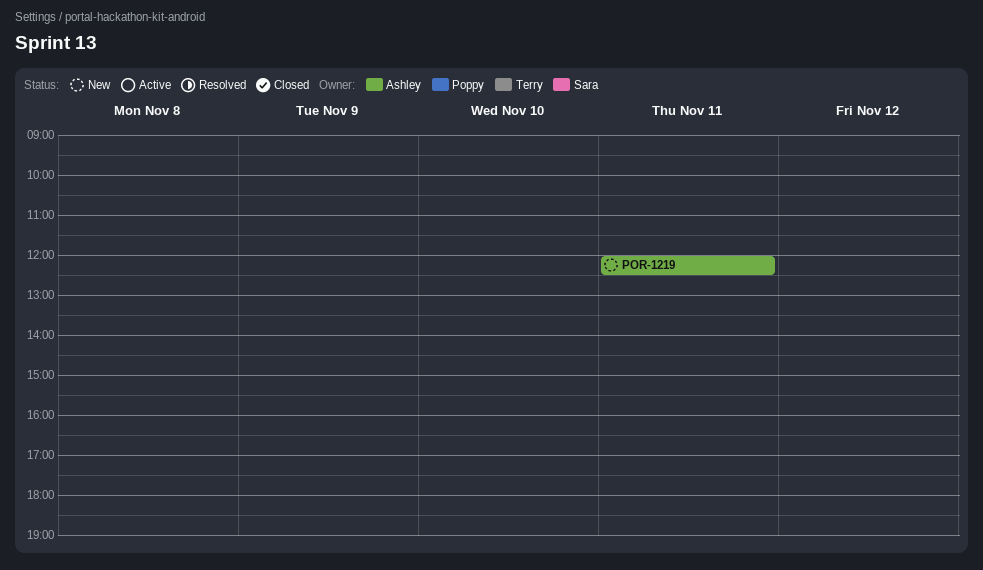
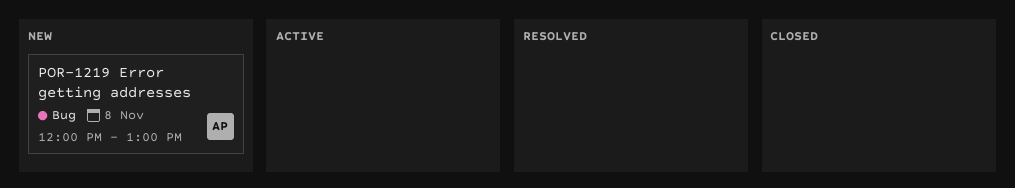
POR-1219, day: Nov 11 -> Nov 8
POR-1219, ends: 12:30 -> 13:00

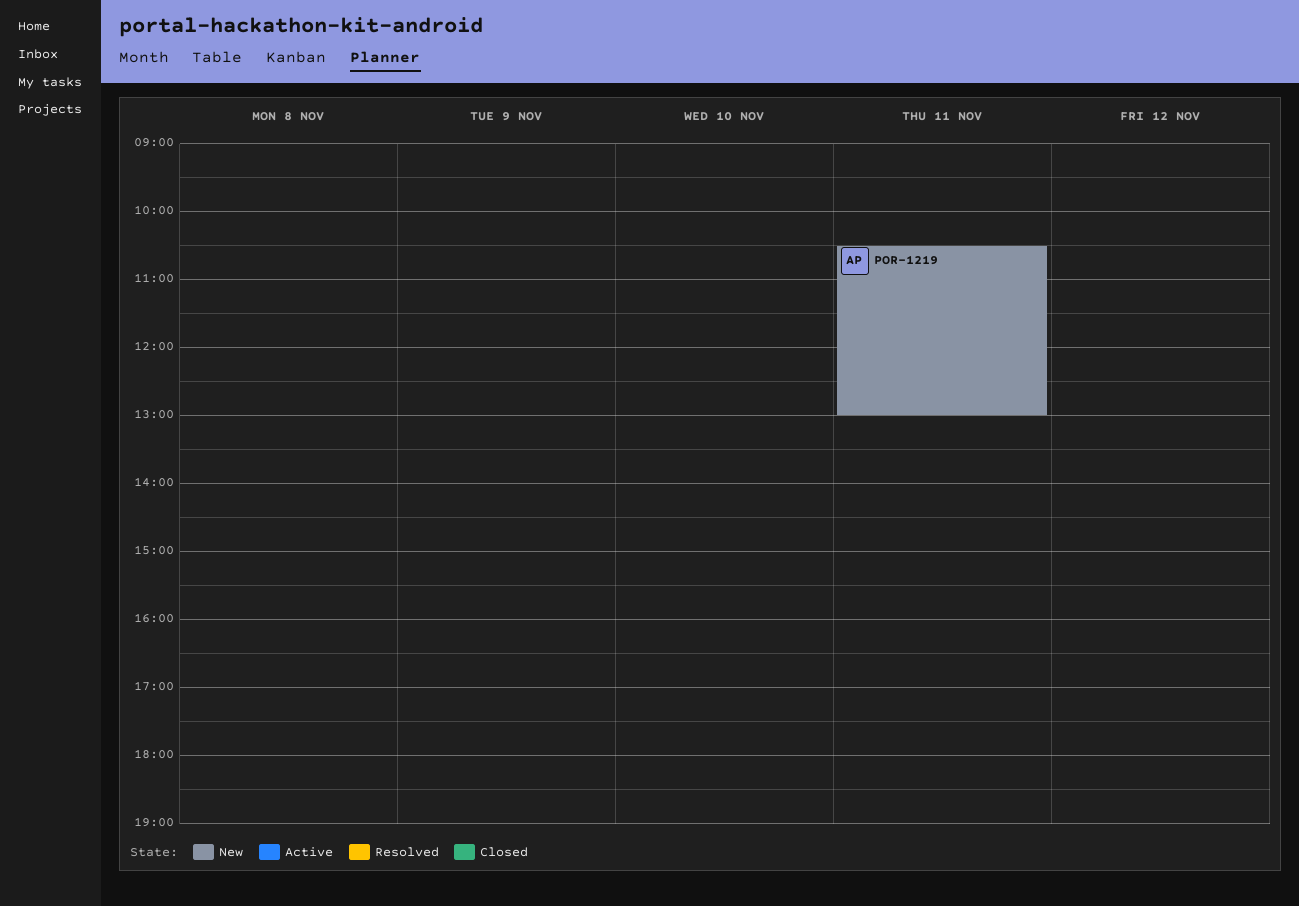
POR-1219, day: Nov 8 -> Nov 11
POR-1219, begins: 12:00 -> 10:30

